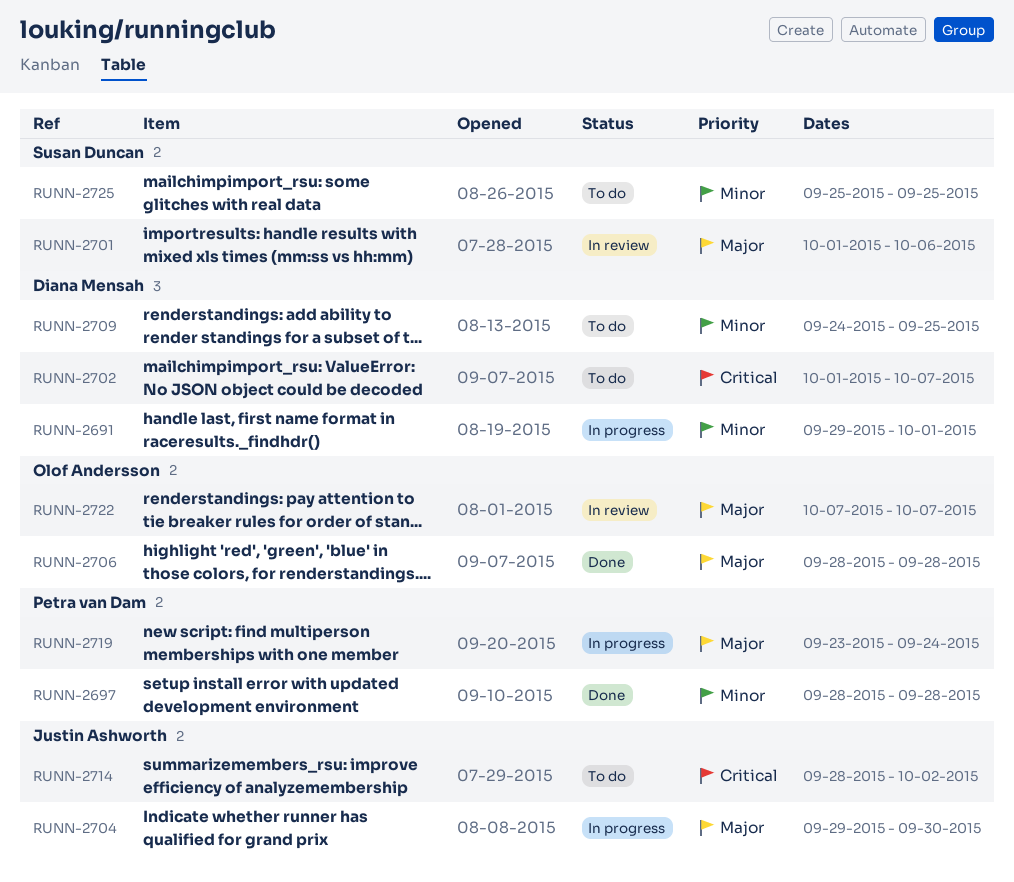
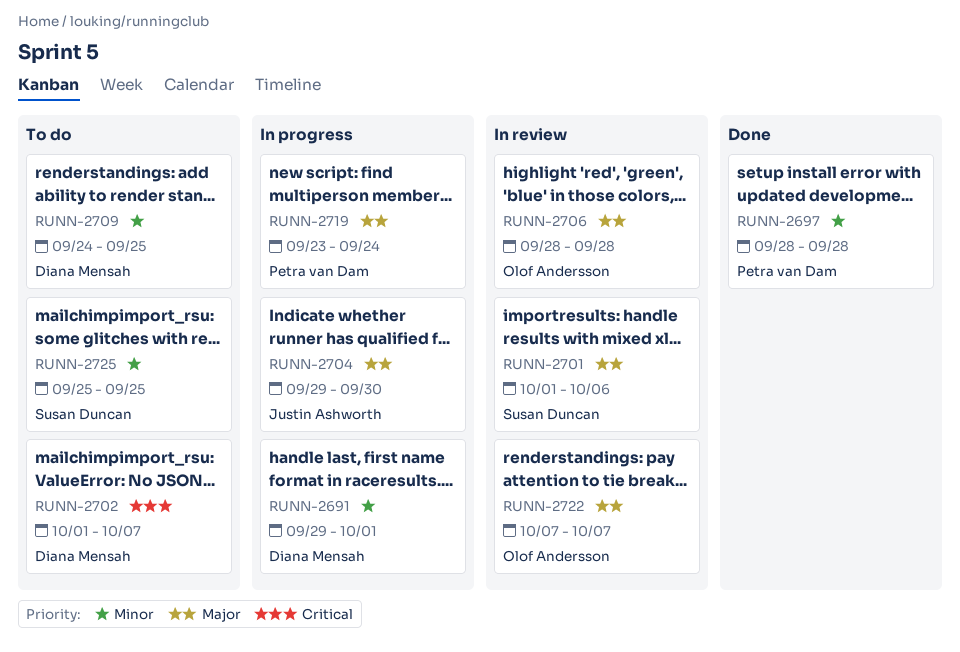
RUNN-2706, status: Done -> In review
RUNN-2714: present -> none

